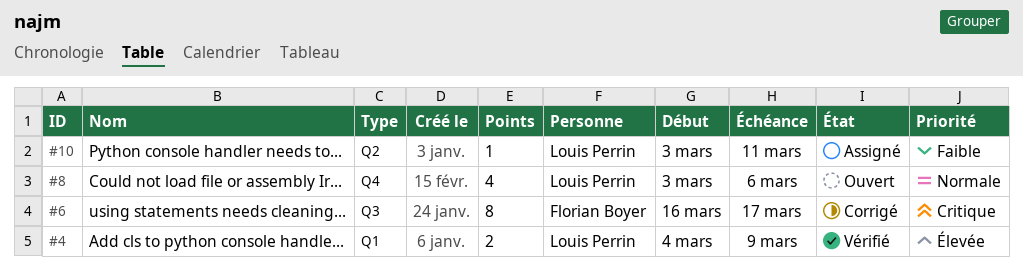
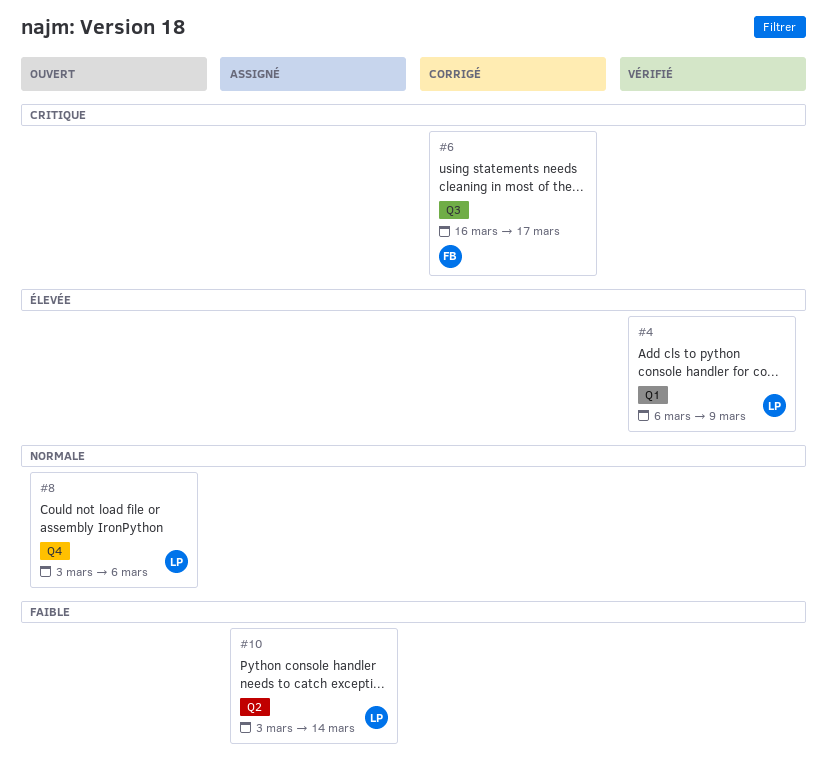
#4, start: Mar 4 -> Mar 6
#10, due: Mar 11 -> Mar 14

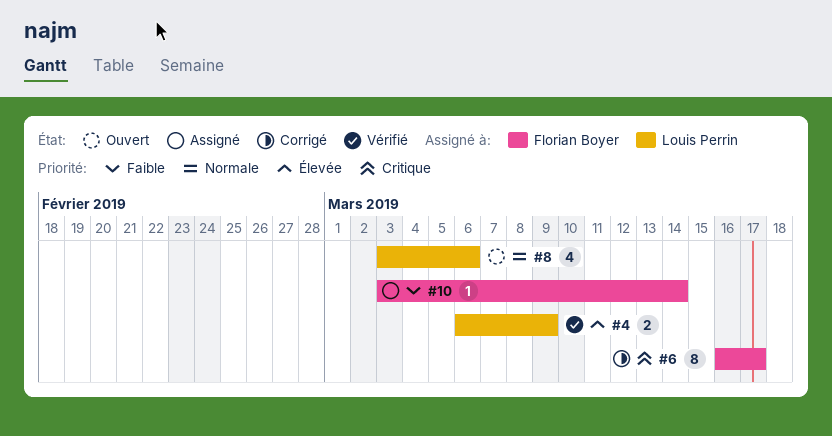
#10, owner: Louis Perrin -> Florian Boyer

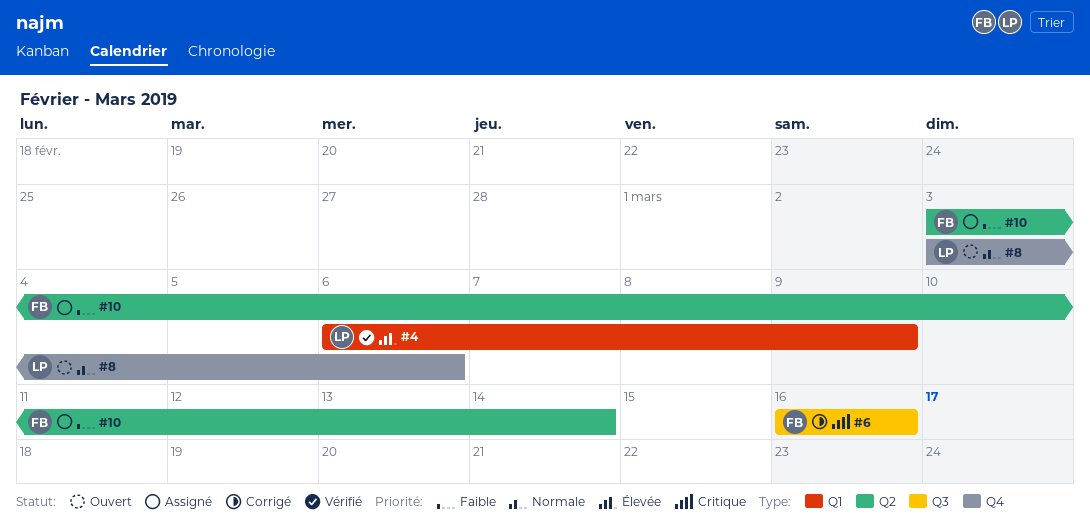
#6, due: Mar 17 -> Mar 16

